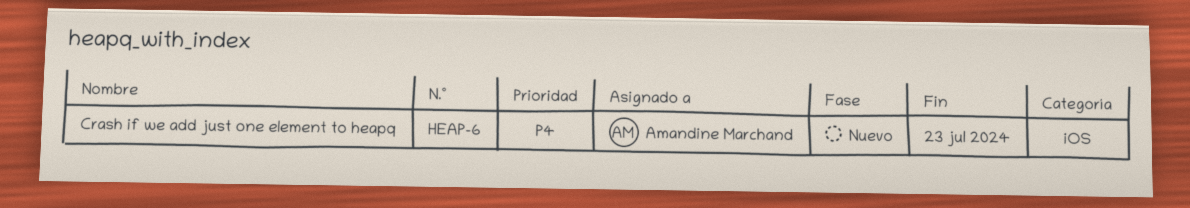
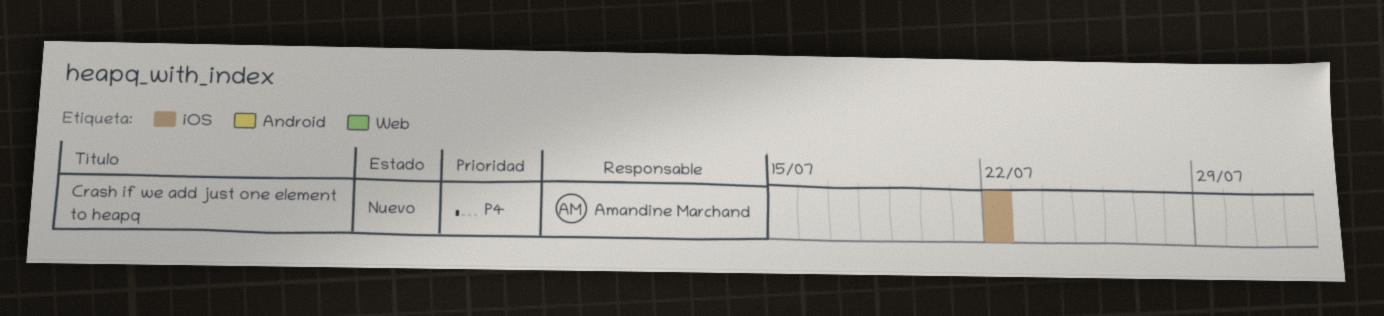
Crash if we add just one element to heapq, due: Jul 23 -> Jul 22

